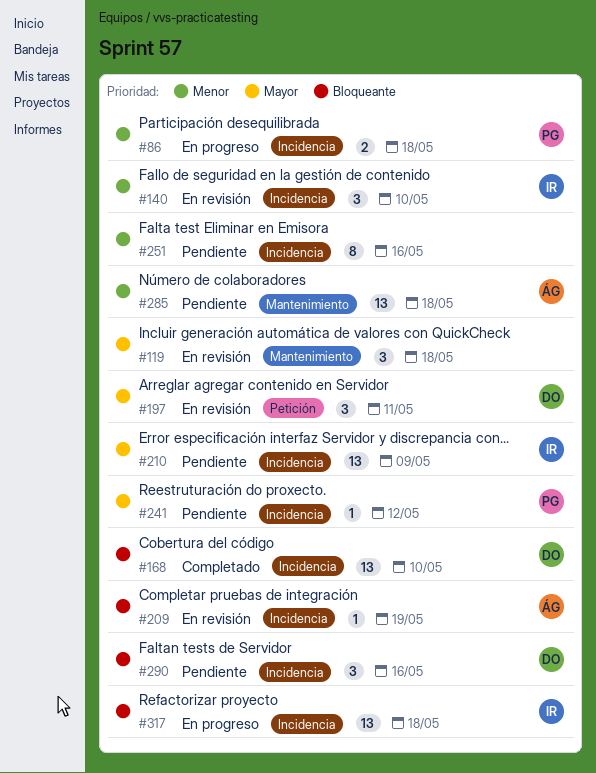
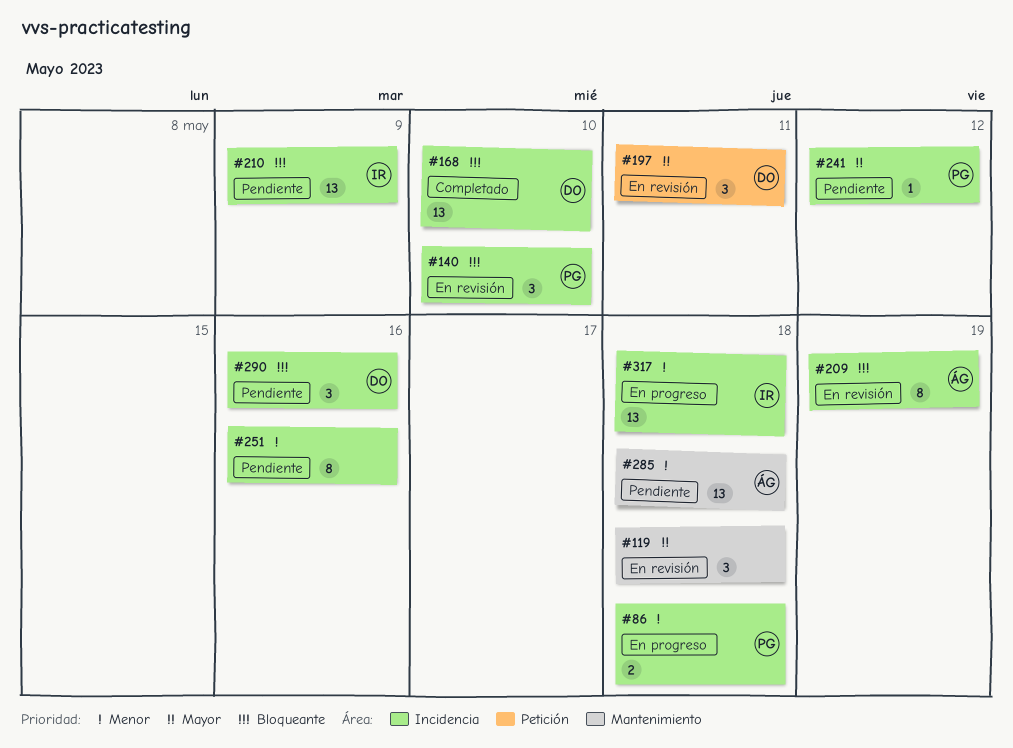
#140, owner: IR -> PG
#140, priority: Menor -> Bloqueante
#209, estimate: 1 -> 8
#210, priority: Mayor -> Bloqueante
#317, priority: Bloqueante -> Menor

